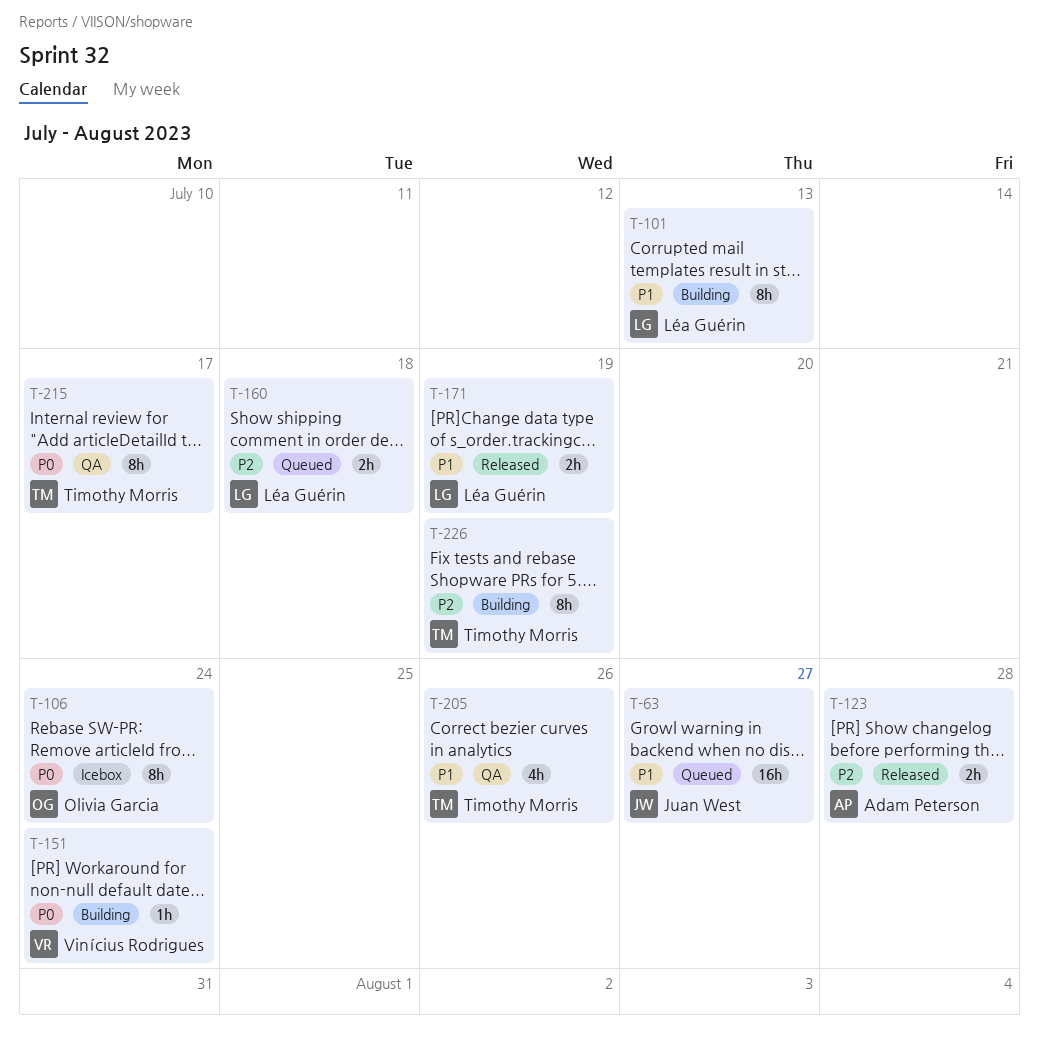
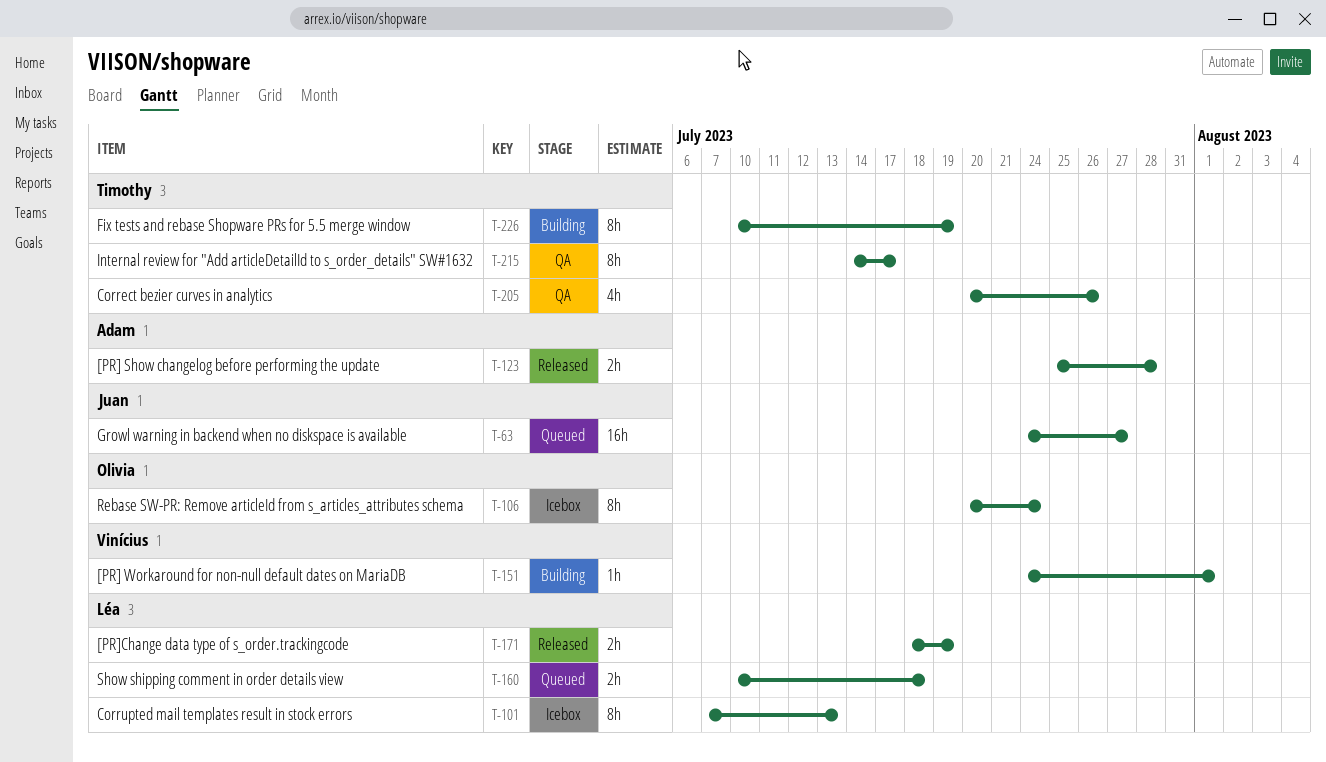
T-101, status: Building -> Icebox
T-151, due: Jul 24 -> Aug 1

